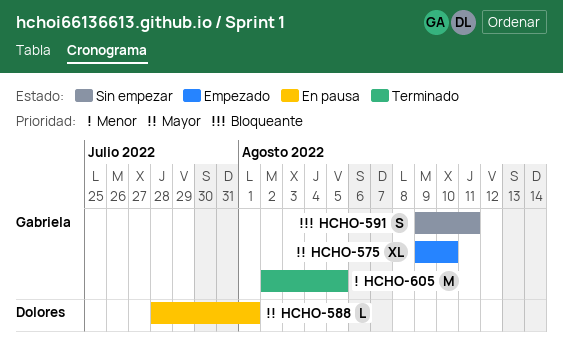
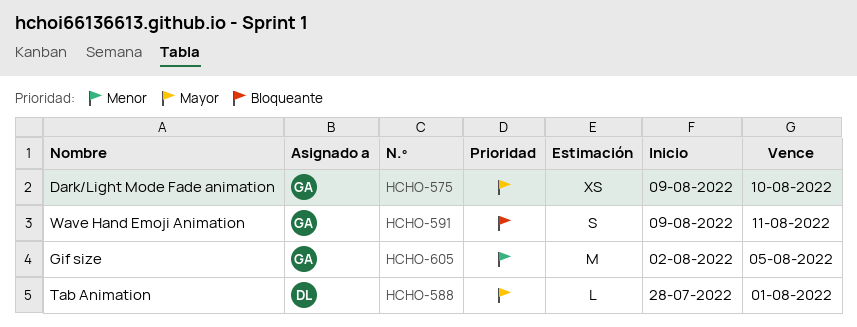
HCHO-575, estimate: XL -> XS

